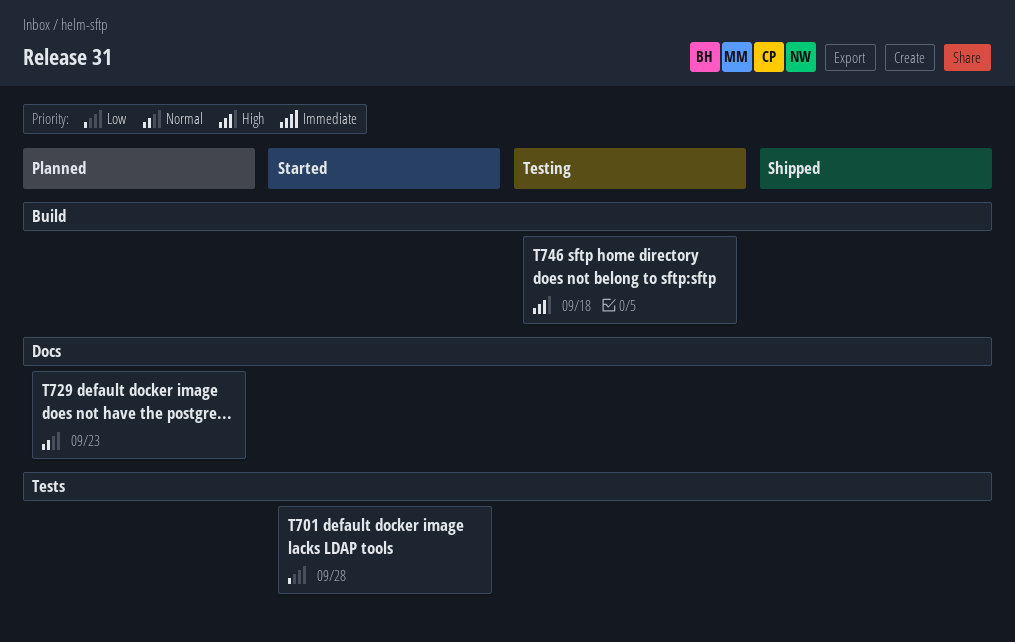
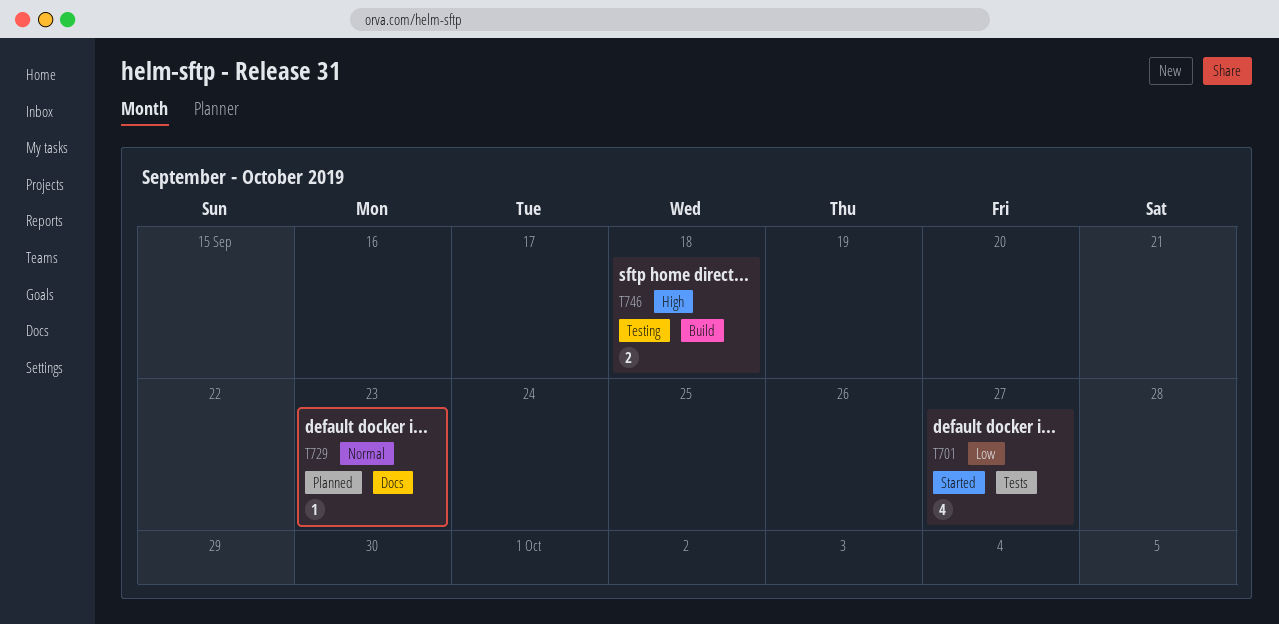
T701, due: Sep 28 -> Sep 27

